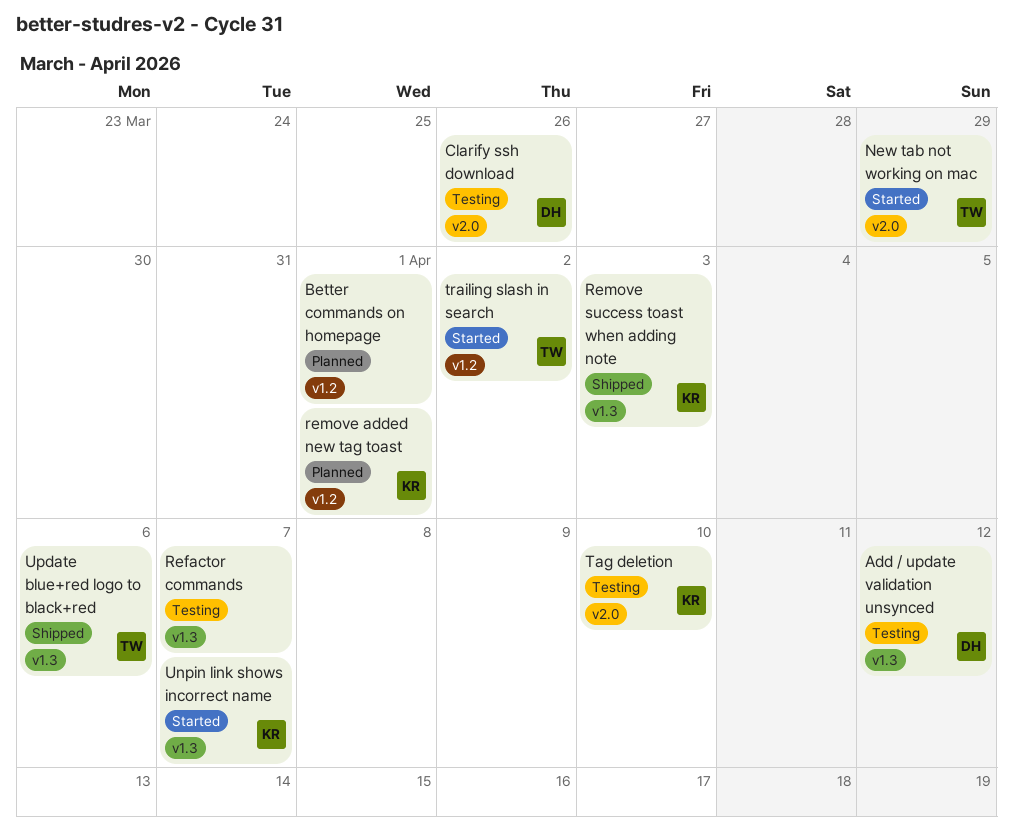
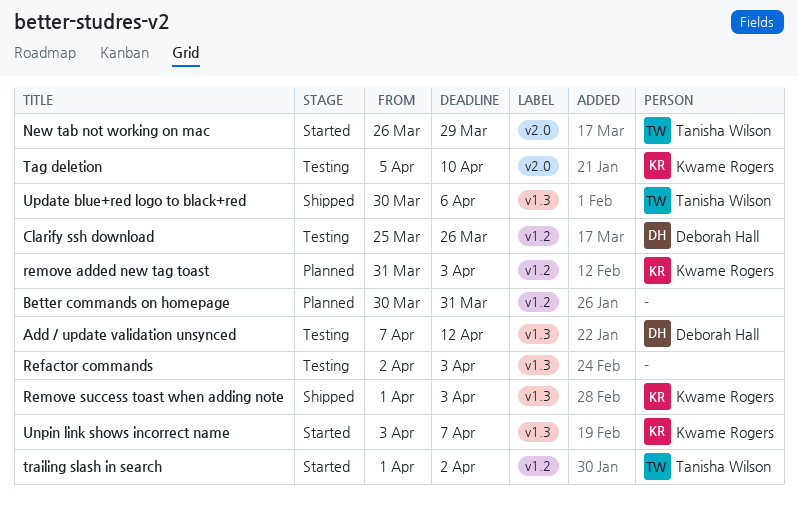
Better commands on homepage, due: Apr 1 -> Mar 31
Clarify ssh download, label: v2.0 -> v1.2
Refactor commands, due: Apr 7 -> Apr 3
remove added new tag toast, due: Apr 1 -> Apr 3

